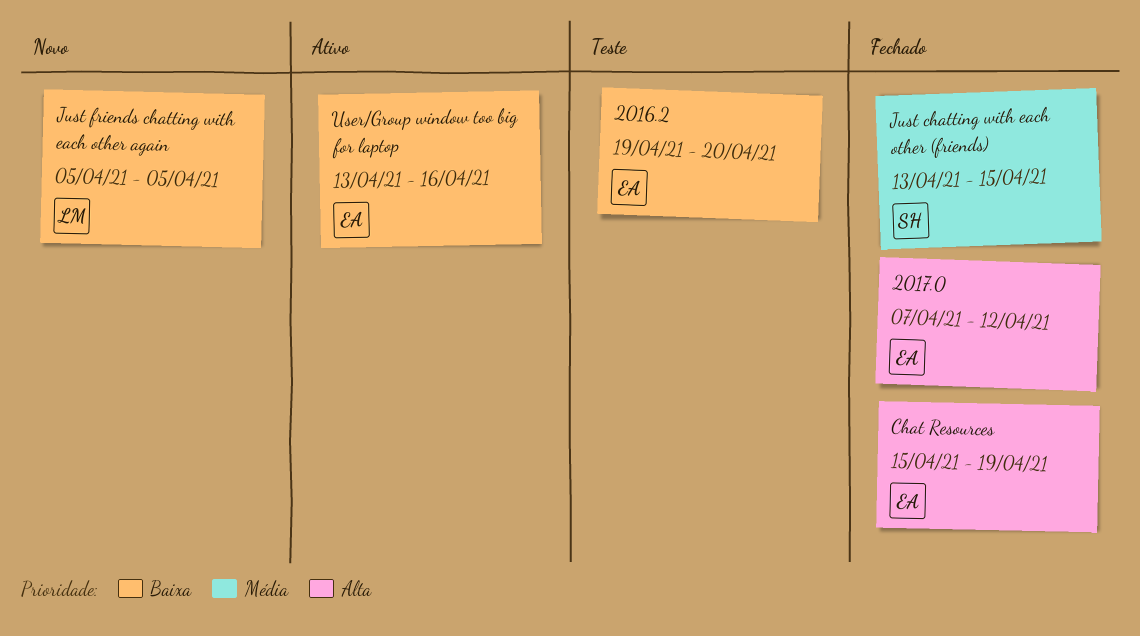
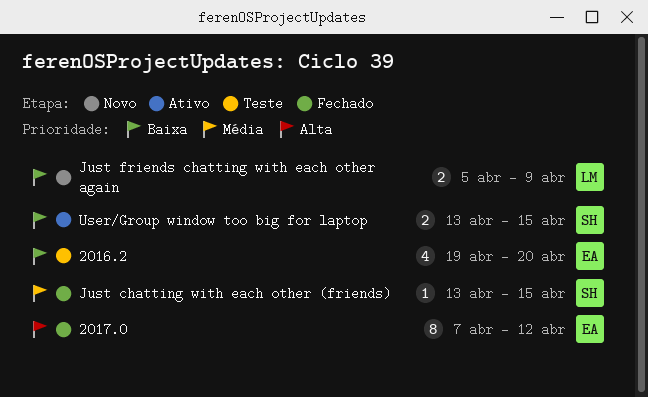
Chat Resources: present -> none
Just friends chatting with each other again, due: Apr 5 -> Apr 9
User/Group window too big for laptop, owner: EA -> SH
User/Group window too big for laptop, due: Apr 16 -> Apr 15

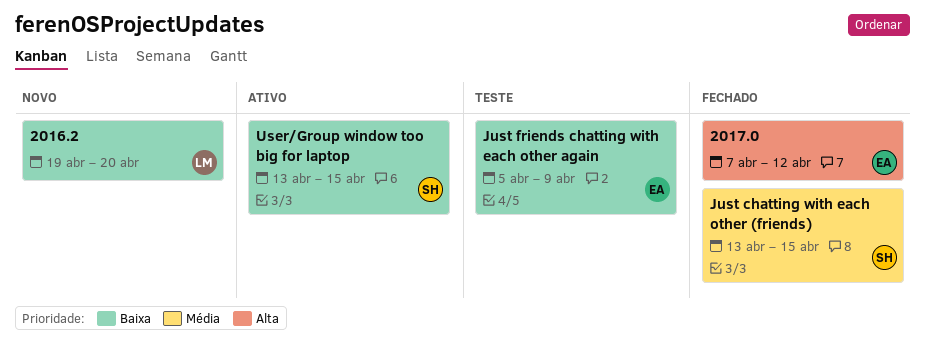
2016.2, status: Teste -> Novo
2016.2, owner: EA -> LM
Just friends chatting with each other again, status: Novo -> Teste
Just friends chatting with each other again, owner: LM -> EA

